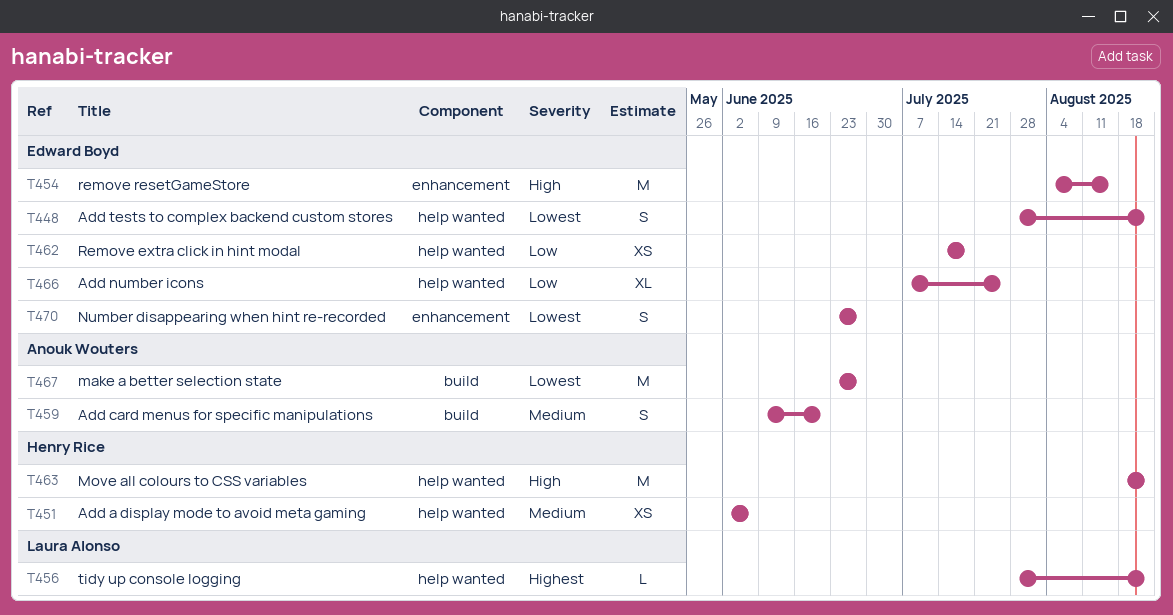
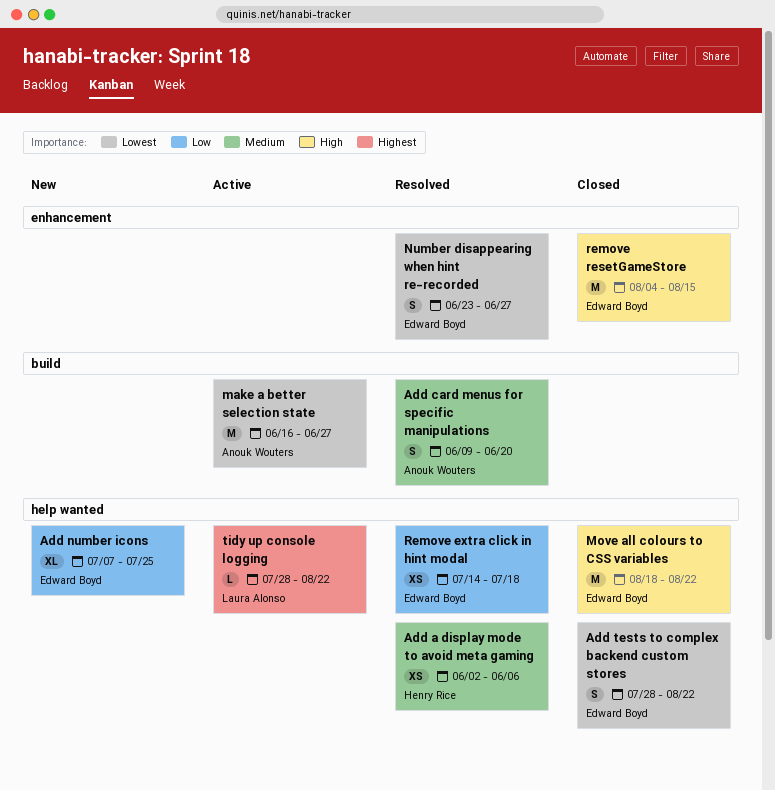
make a better selection state, start: Jun 23 -> Jun 16
Move all colours to CSS variables, owner: Henry Rice -> Edward Boyd

